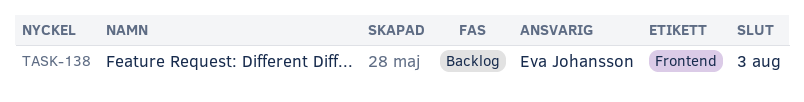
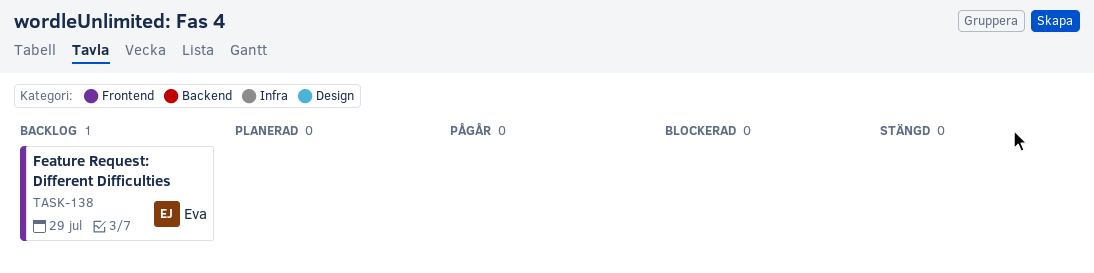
TASK-138, due: Aug 3 -> Jul 29

